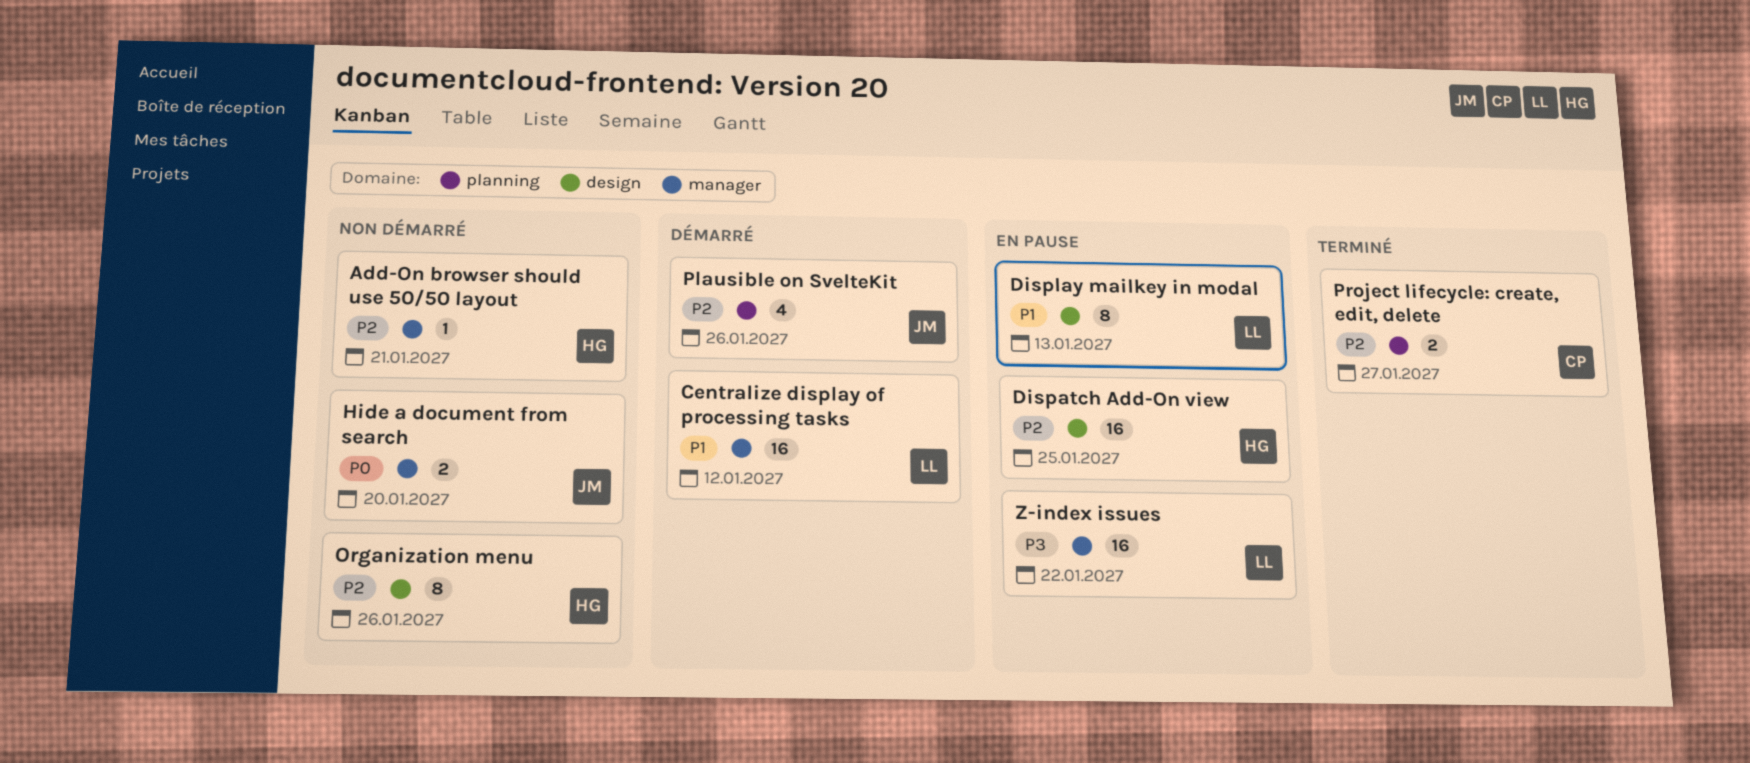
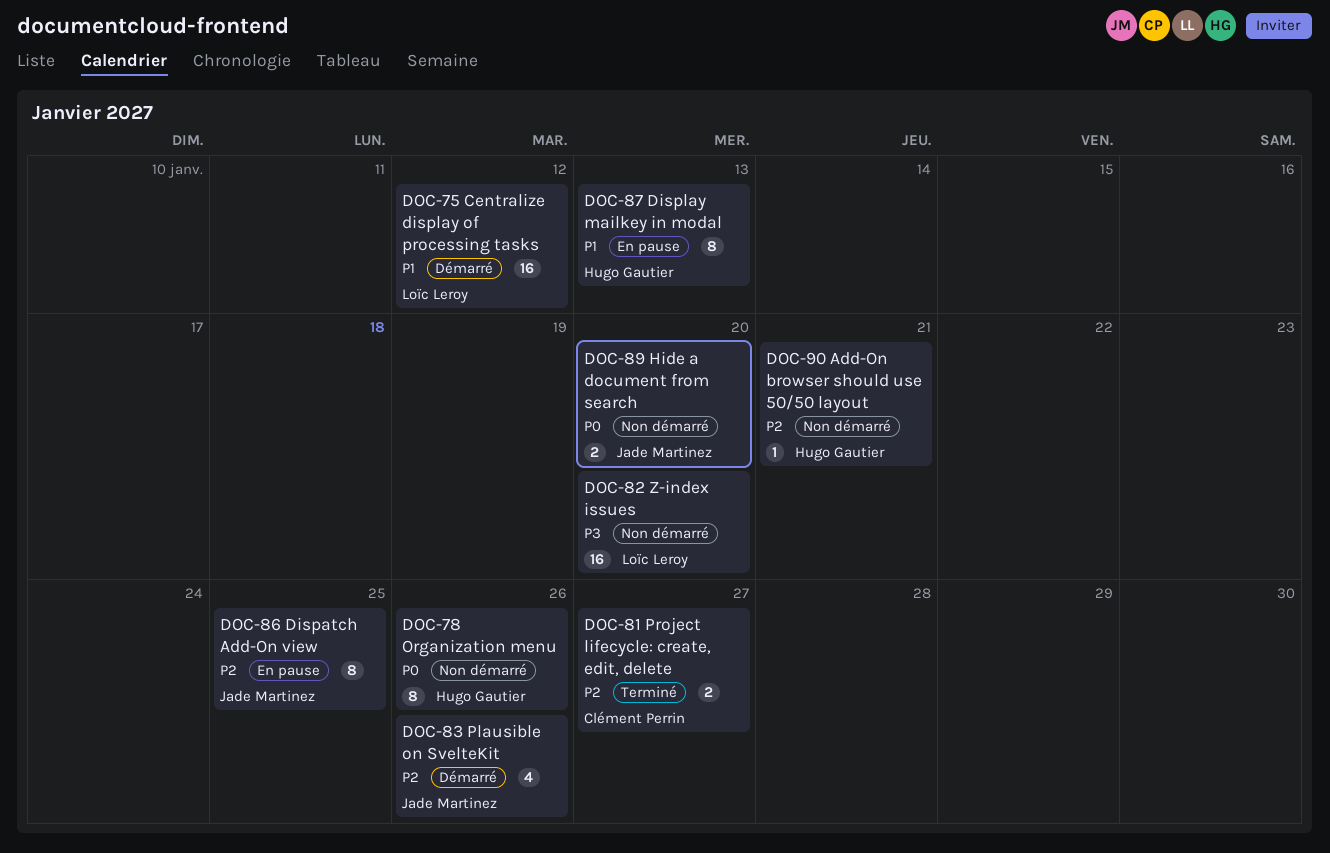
Dispatch Add-On view, owner: Hugo Gautier -> Jade Martinez
Dispatch Add-On view, estimate: 16 -> 8
Display mailkey in modal, owner: Loïc Leroy -> Hugo Gautier
Organization menu, priority: P2 -> P0
Z-index issues, status: En pause -> Non démarré
Z-index issues, due: Jan 22 -> Jan 20

